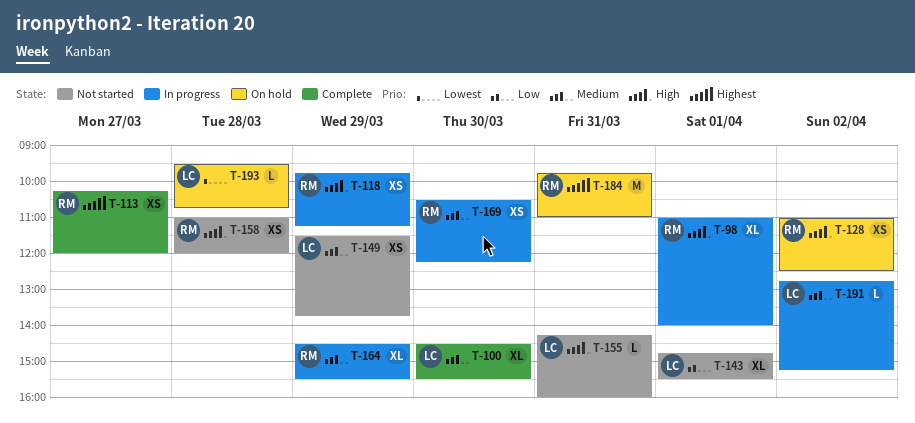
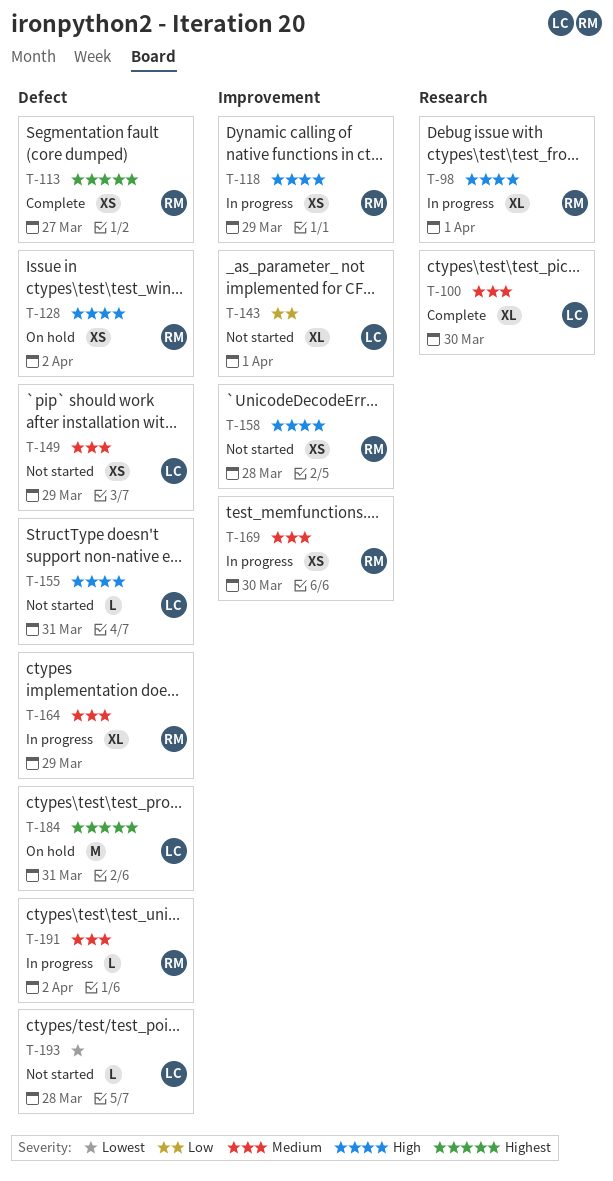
T-184, owner: RM -> LC
T-191, owner: LC -> RM
T-193, status: On hold -> Not started

